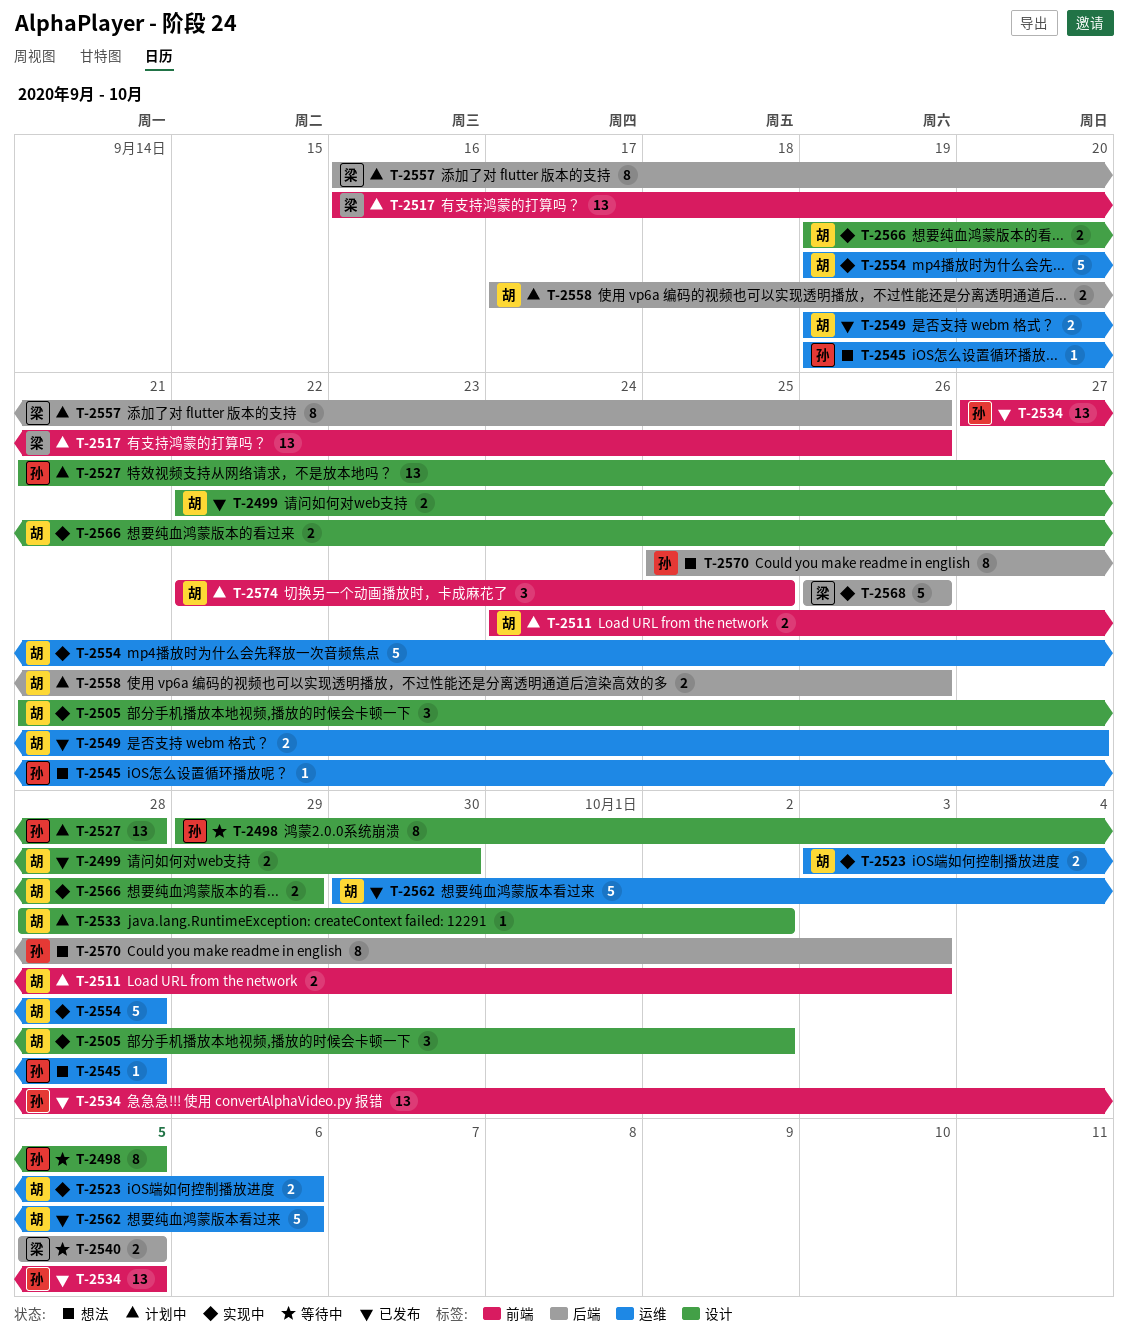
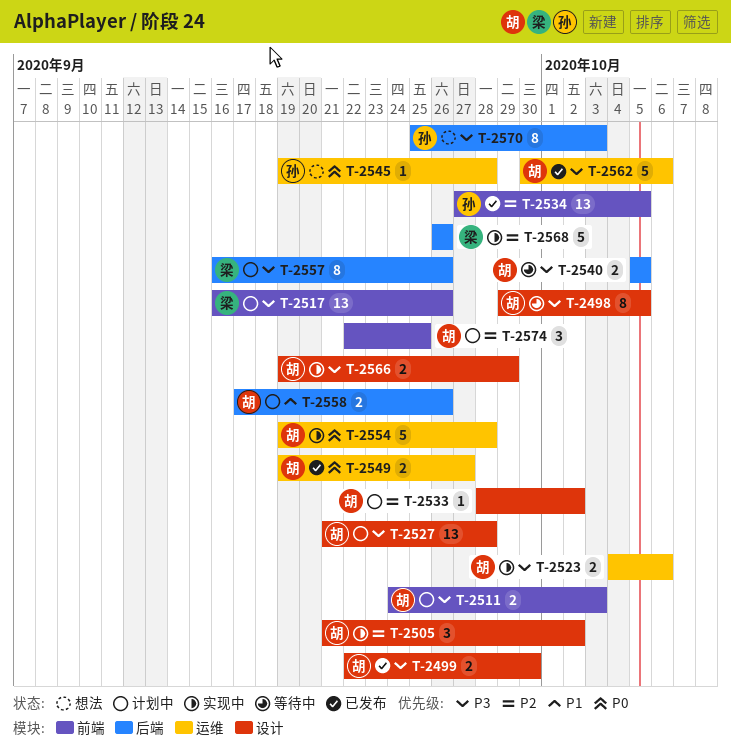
T-2498, owner: 孙 -> 胡
T-2523, start: Oct 3 -> Oct 4
T-2527, owner: 孙 -> 胡
T-2540, owner: 梁 -> 胡

